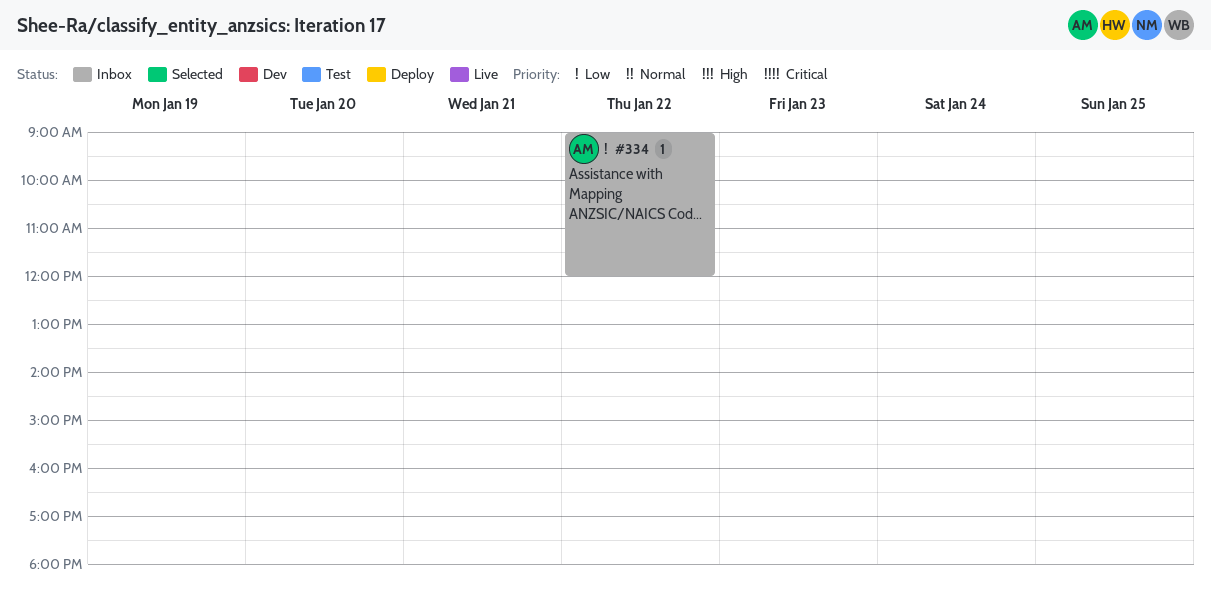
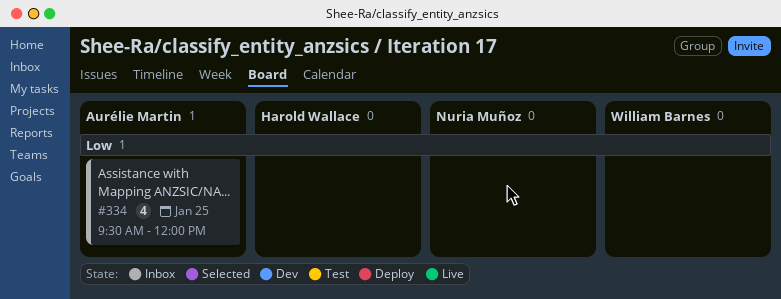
#334, estimate: 1 -> 4
#334, day: Jan 22 -> Jan 25
#334, begins: 09:00 -> 09:30

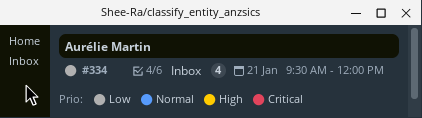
#334, day: Jan 25 -> Jan 21

